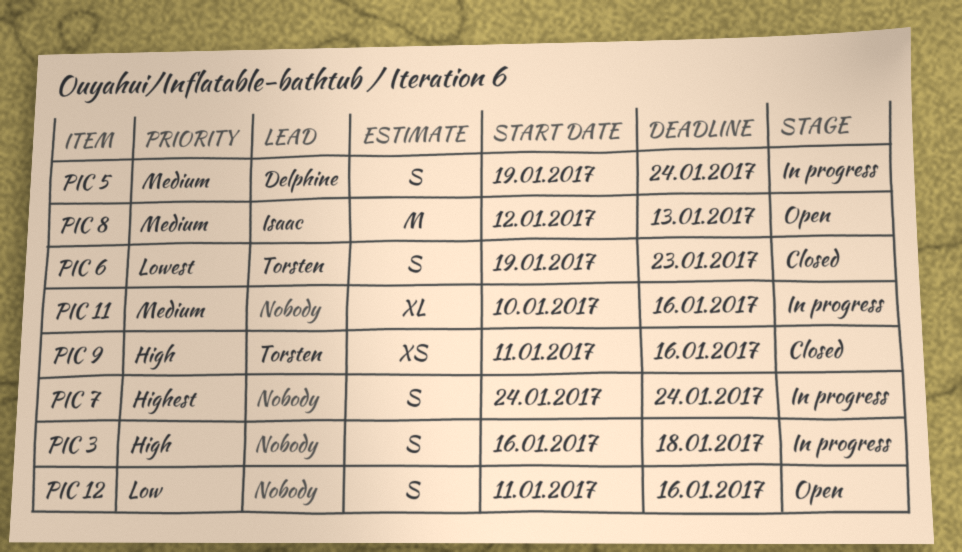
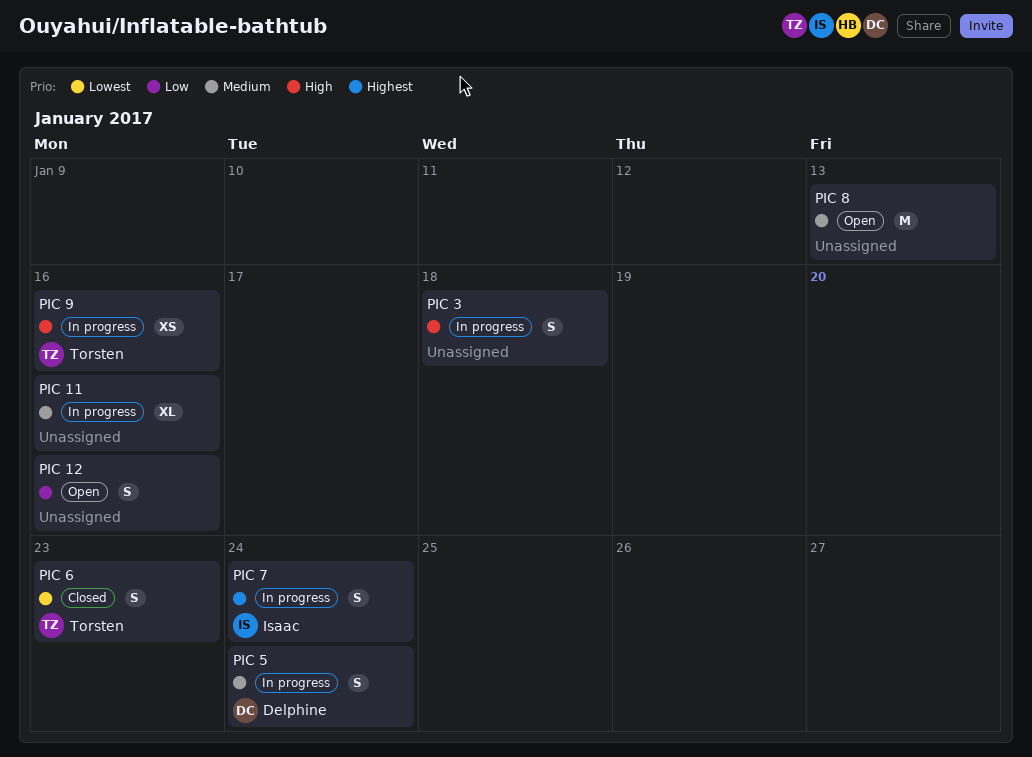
PIC 7, owner: none -> Isaac
PIC 8, owner: Isaac -> none
PIC 9, status: Closed -> In progress

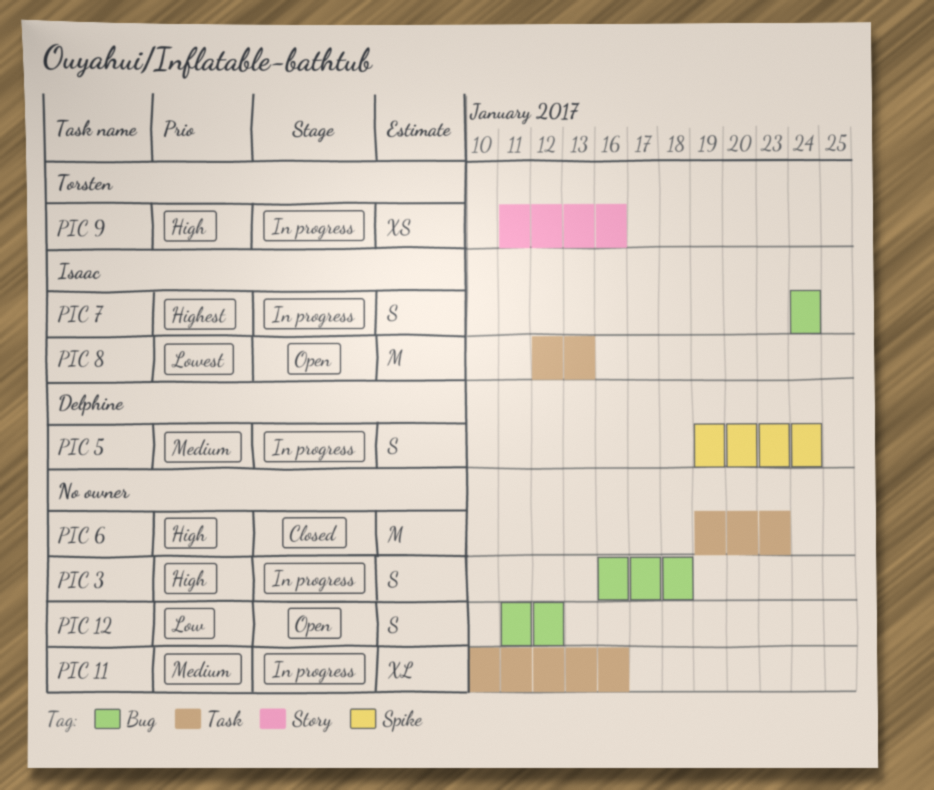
PIC 12, due: Jan 16 -> Jan 12
PIC 6, owner: Torsten -> none
PIC 6, priority: Lowest -> High
PIC 6, estimate: S -> M
PIC 8, owner: none -> Isaac
PIC 8, priority: Medium -> Lowest

